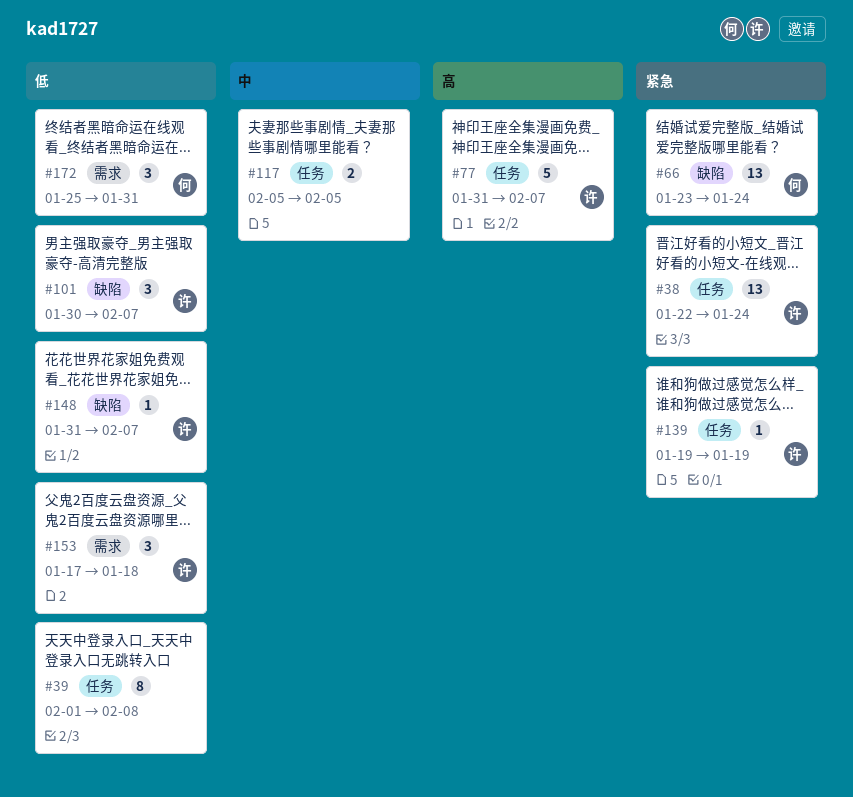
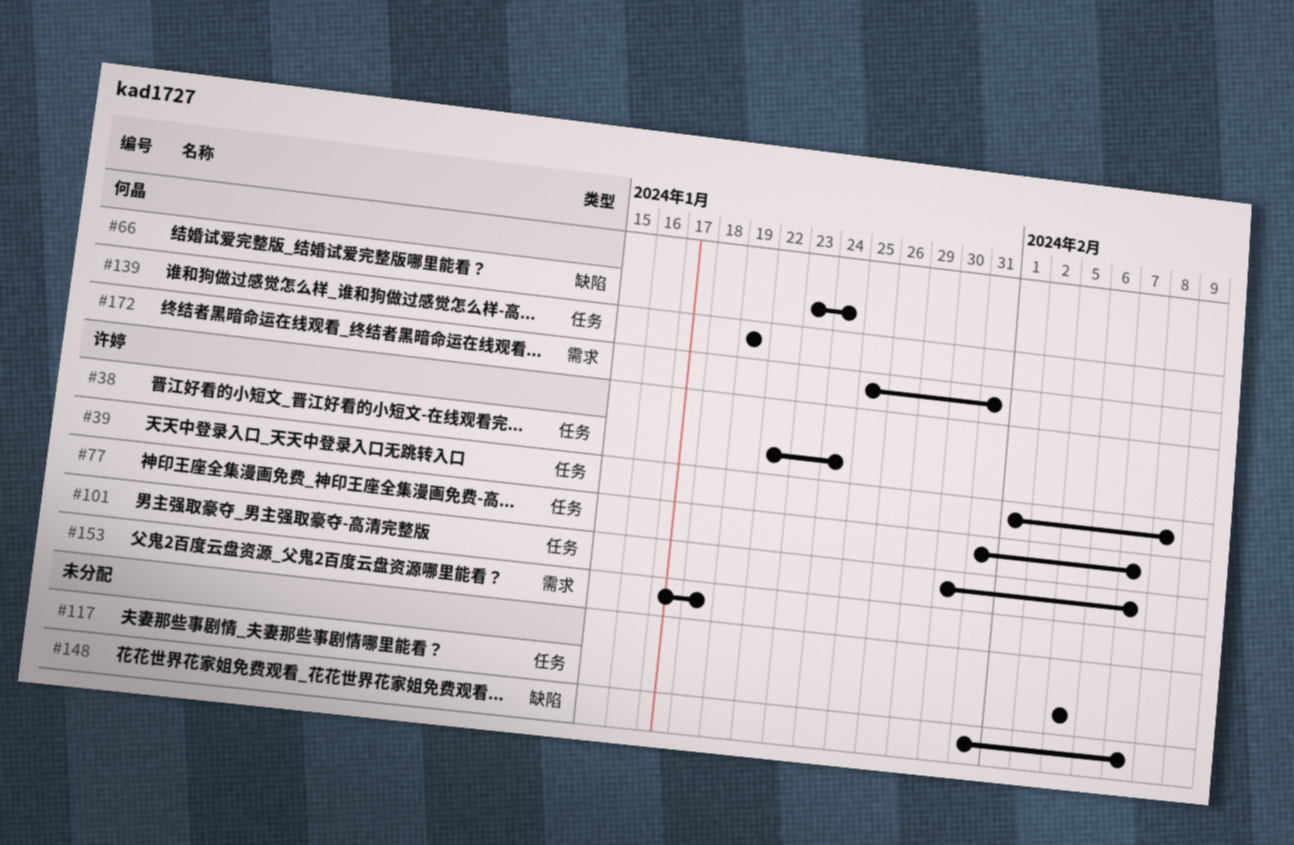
#39, owner: none -> 许婷
#101, label: 缺陷 -> 任务
#139, owner: 许婷 -> 何晶
#148, owner: 许婷 -> none

